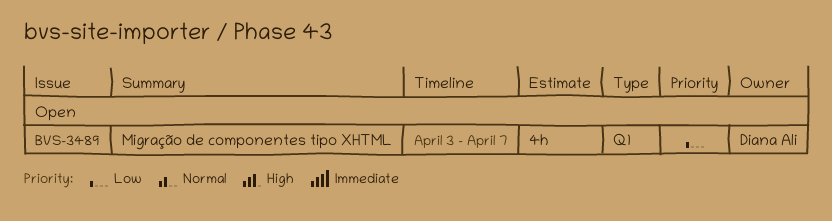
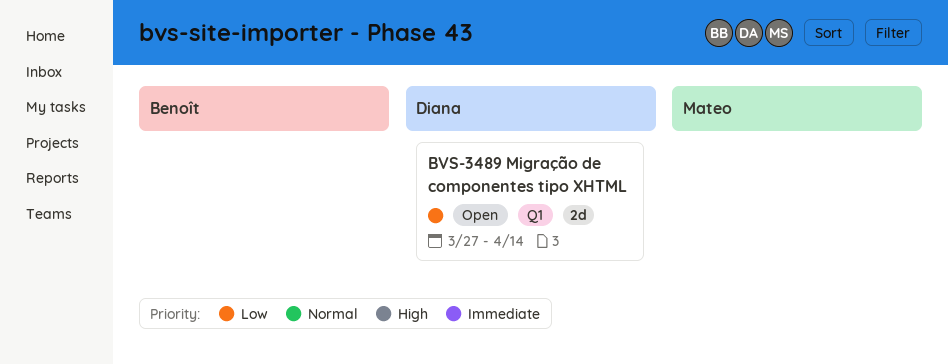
BVS-3489, estimate: 4h -> 2d
BVS-3489, start: Apr 3 -> Mar 27
BVS-3489, due: Apr 7 -> Apr 14

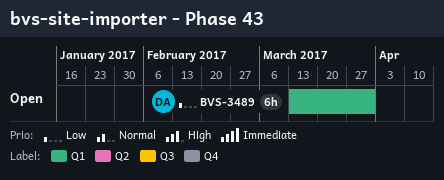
BVS-3489, estimate: 2d -> 6h
BVS-3489, start: Mar 27 -> Mar 13
BVS-3489, due: Apr 14 -> Mar 31

